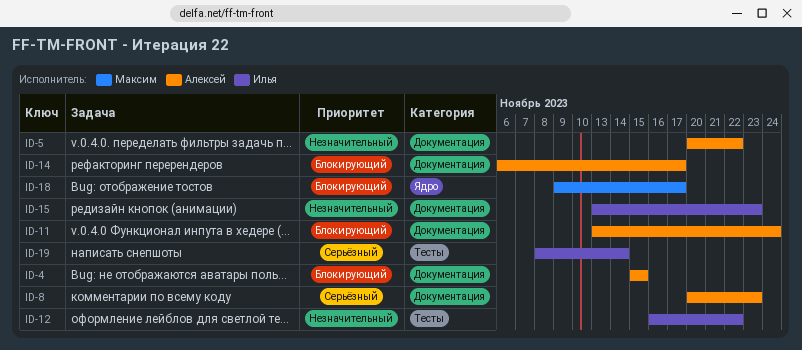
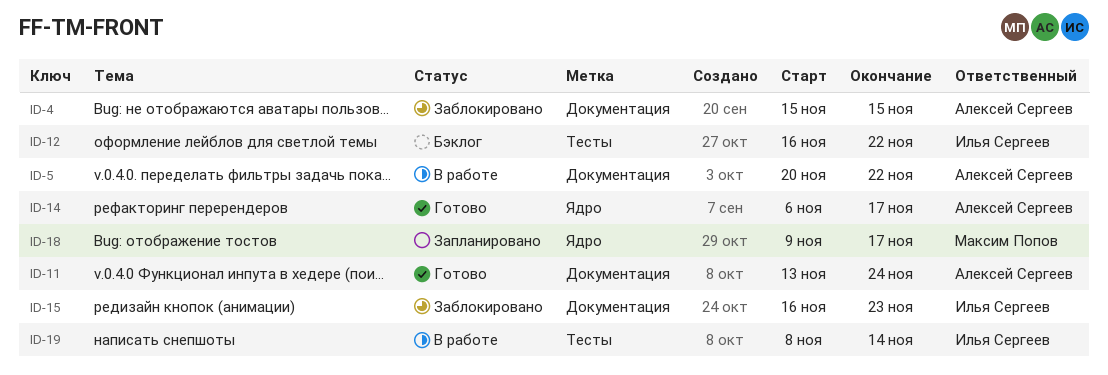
ID-8: present -> none
ID-14, label: Документация -> Ядро
ID-15, start: Nov 13 -> Nov 16

